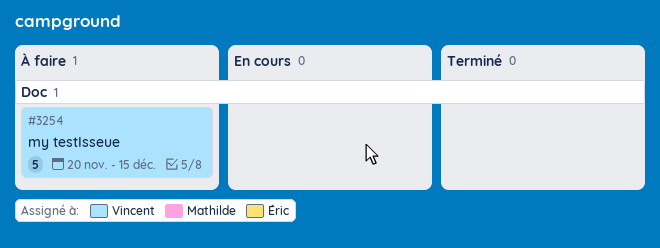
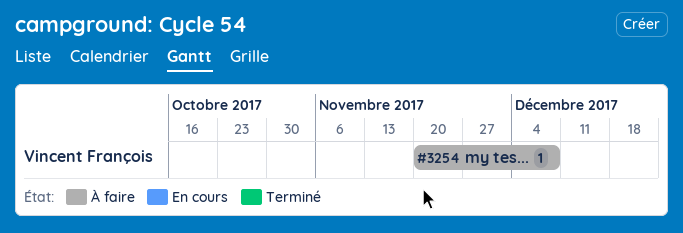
#3254, estimate: 5 -> 1
#3254, due: Dec 15 -> Dec 8

